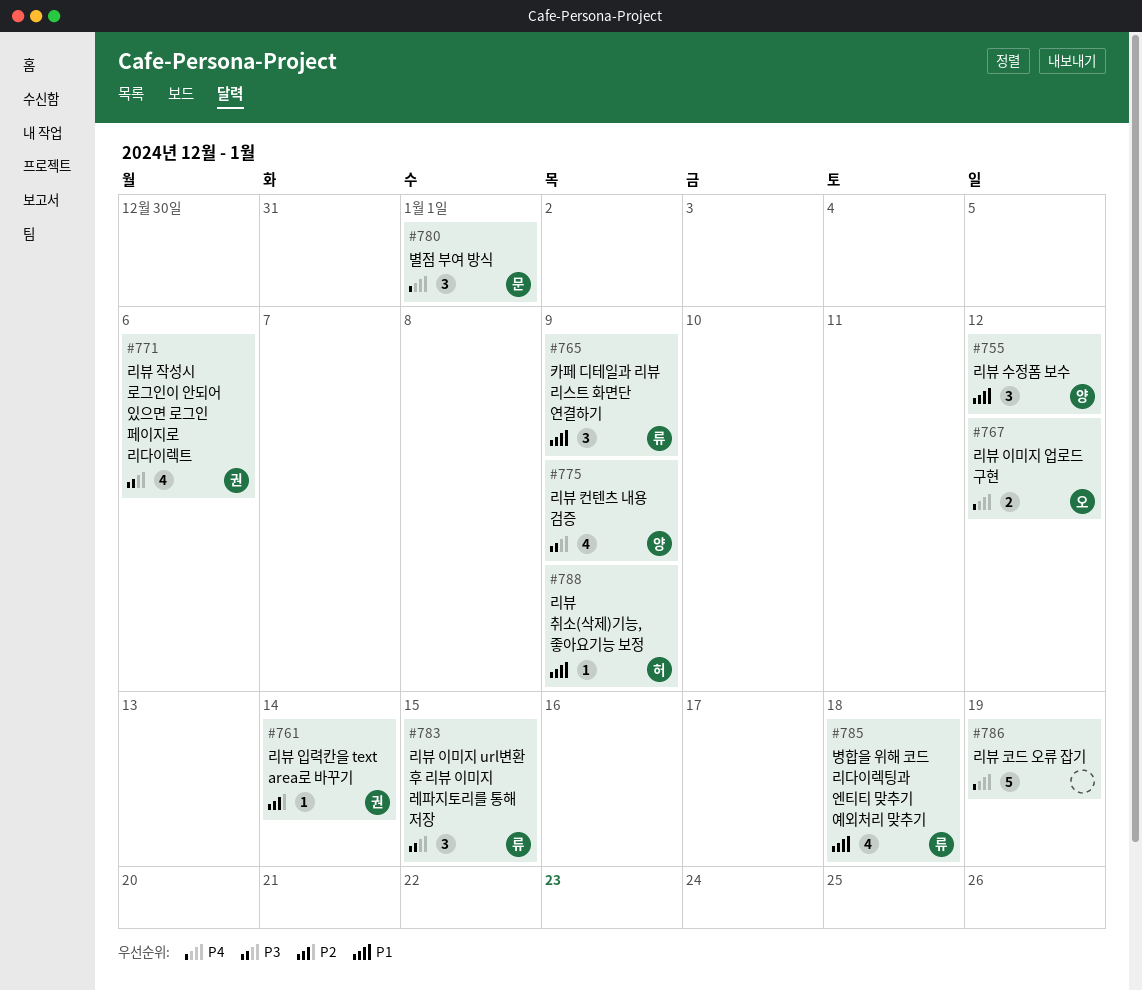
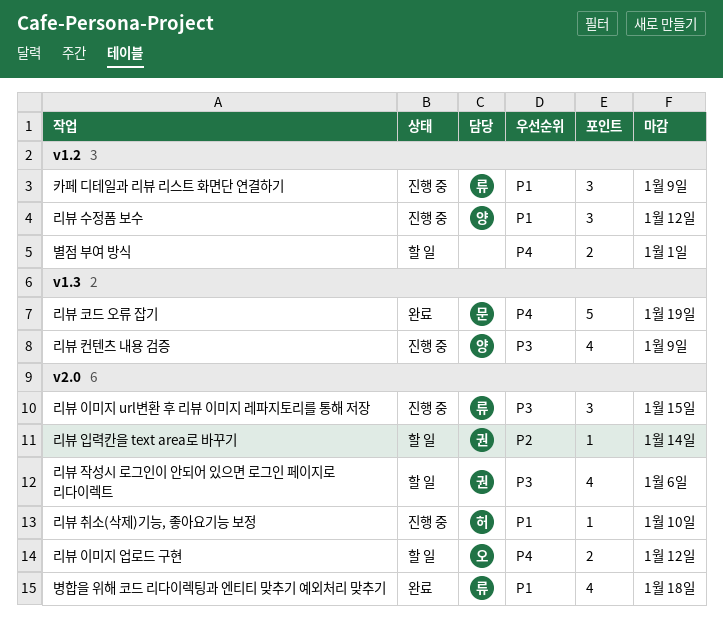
리뷰 취소(삭제)기능, 좋아요기능 보정, due: Jan 9 -> Jan 10
리뷰 코드 오류 잡기, owner: none -> 문
별점 부여 방식, owner: 문 -> none
별점 부여 방식, estimate: 3 -> 2

